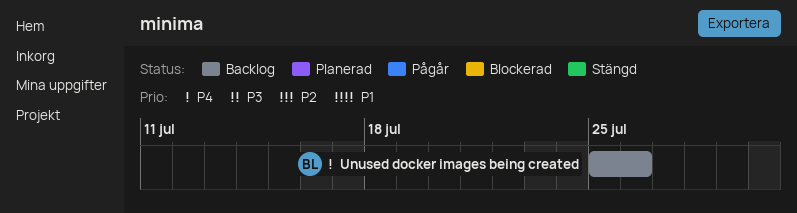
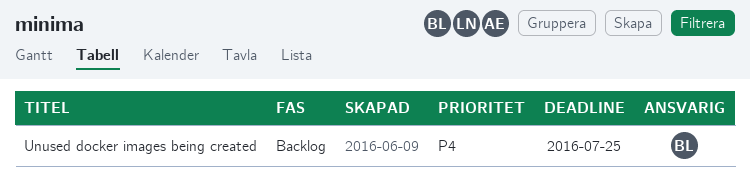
Unused docker images being created, due: Jul 26 -> Jul 25

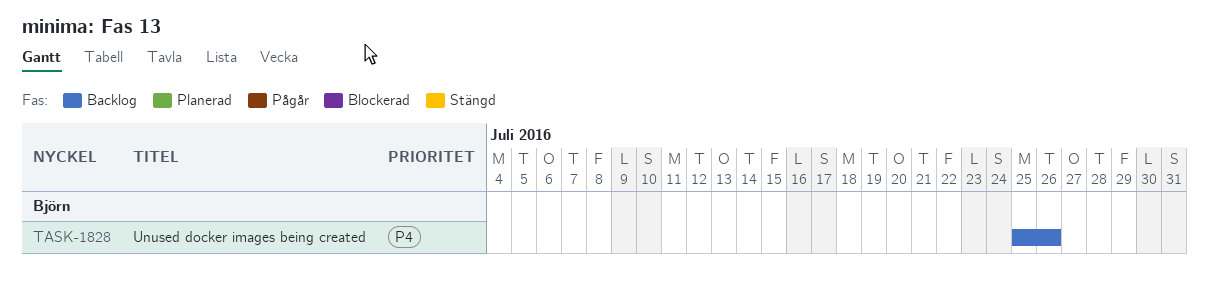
Unused docker images being created, due: Jul 25 -> Jul 26

